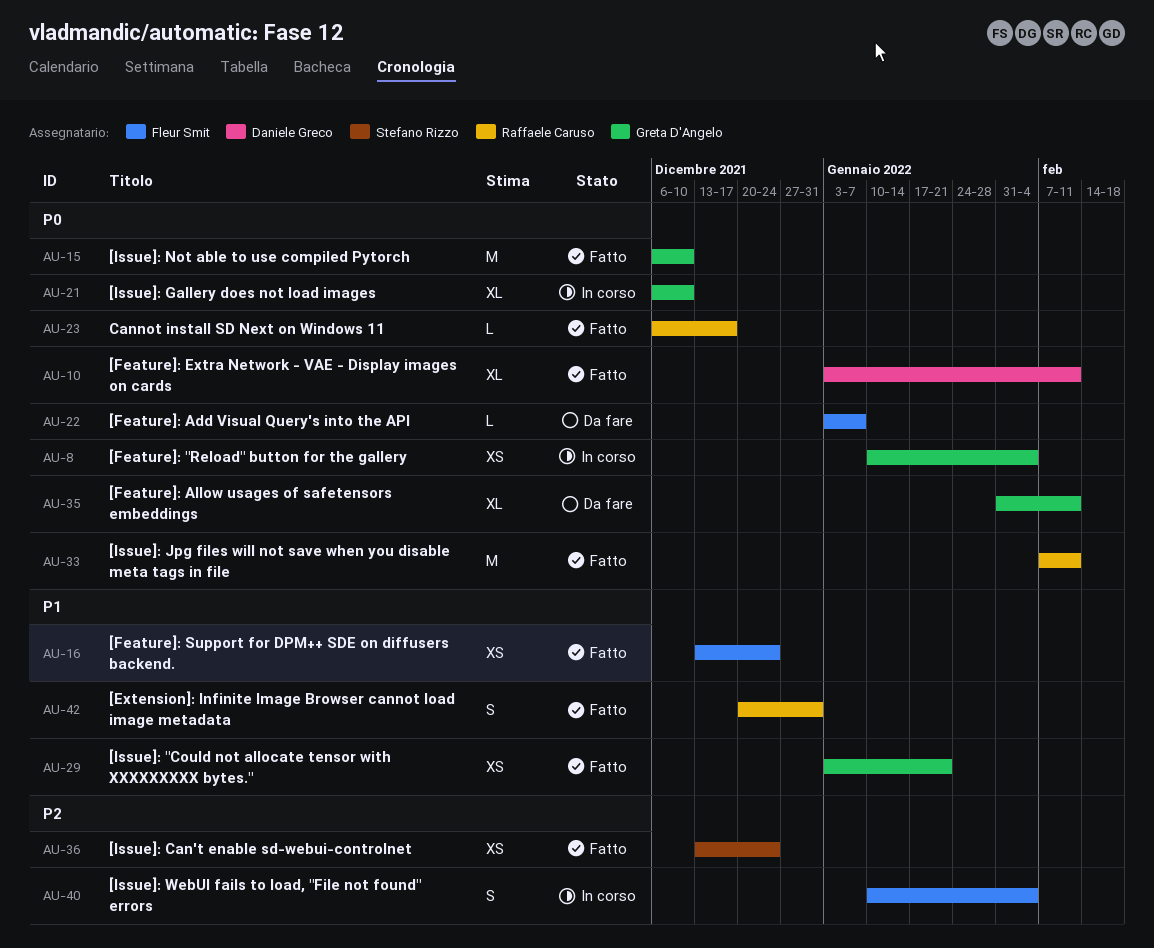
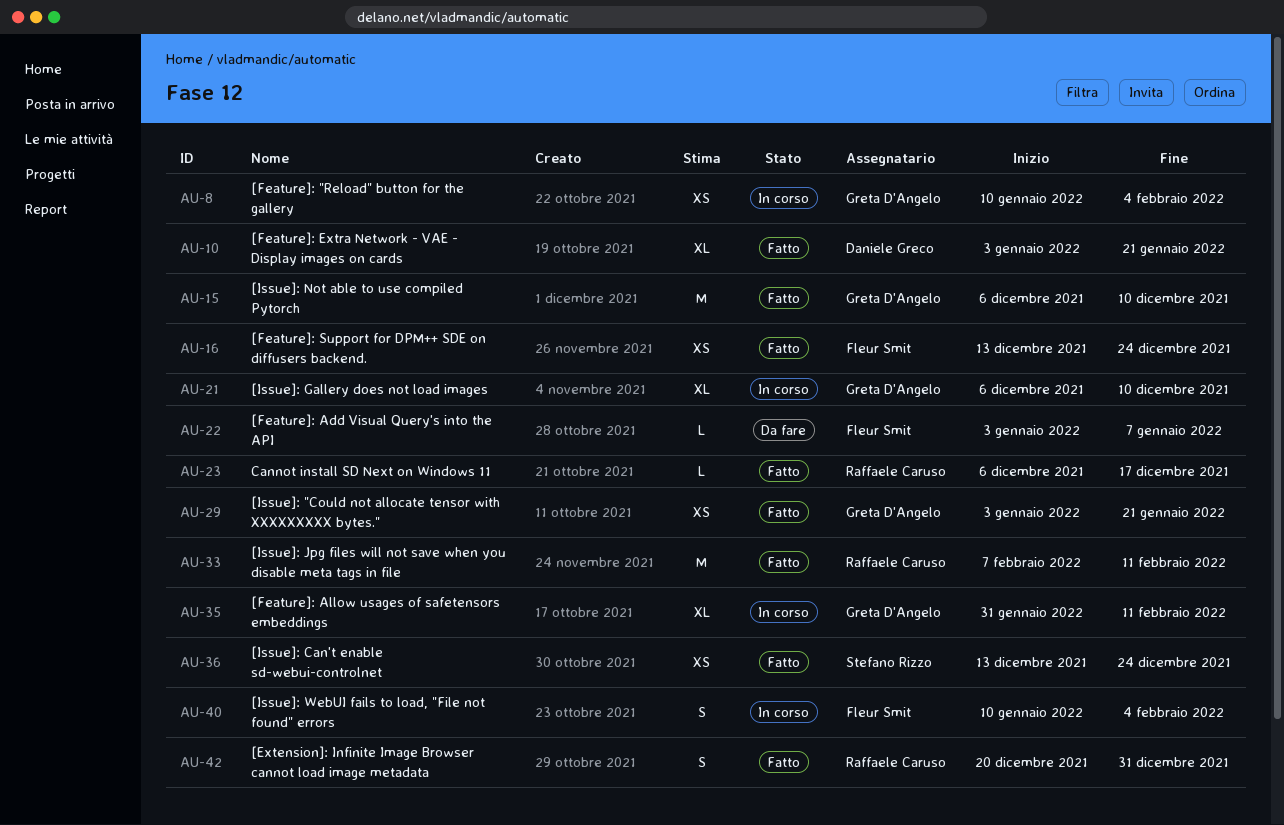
AU-10, due: Feb 11 -> Jan 21
AU-35, status: Da fare -> In corso

